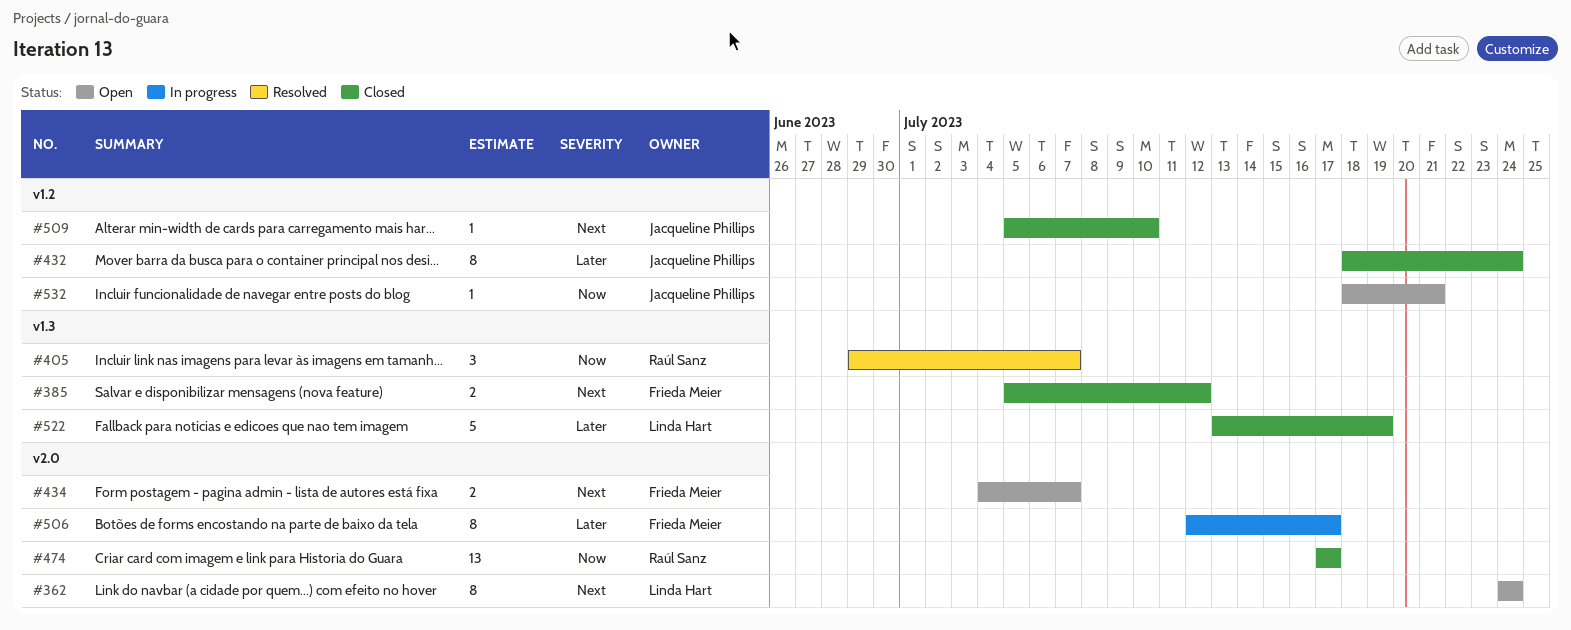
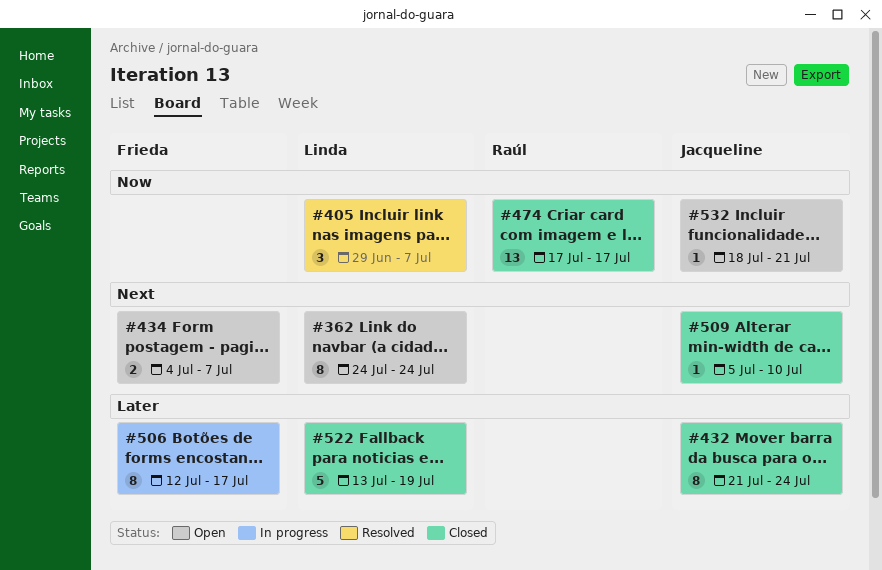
#385: present -> none
#405, owner: Raúl Sanz -> Linda Hart
#432, start: Jul 18 -> Jul 21

